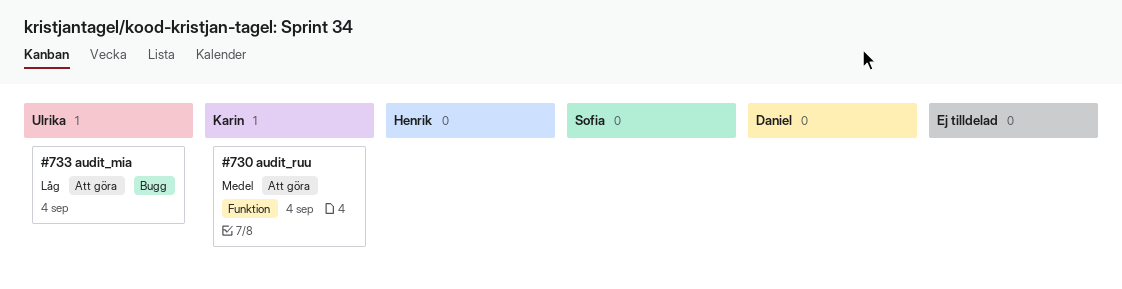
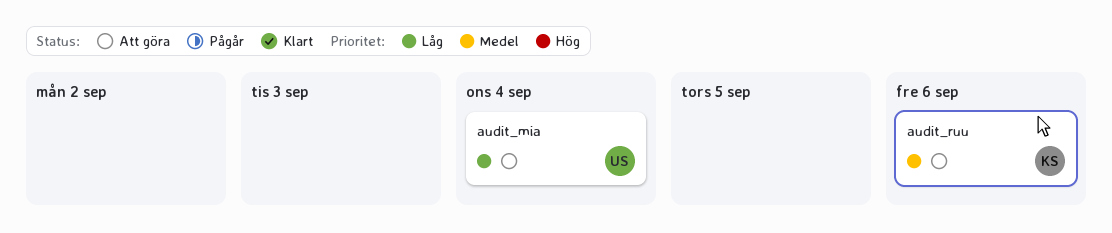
audit_ruu, due: Sep 4 -> Sep 6

